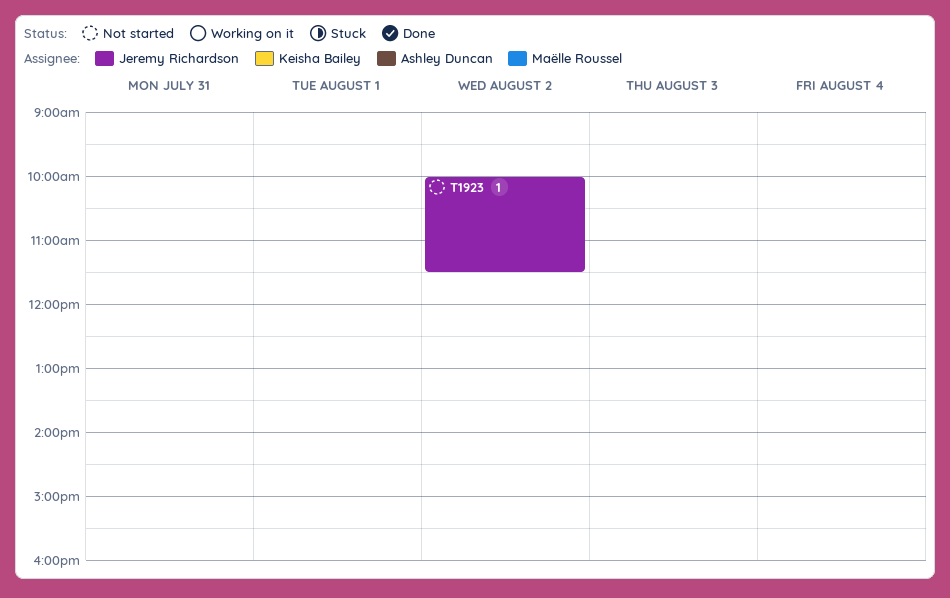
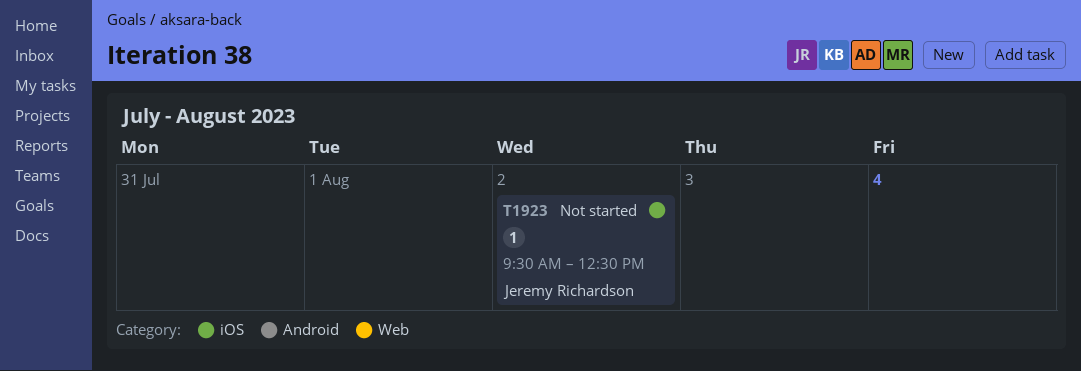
T1923, begins: 10:00 -> 09:30
T1923, ends: 11:30 -> 12:30

